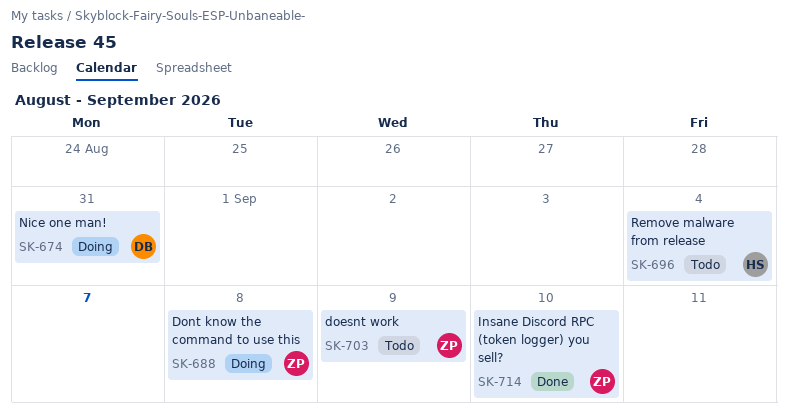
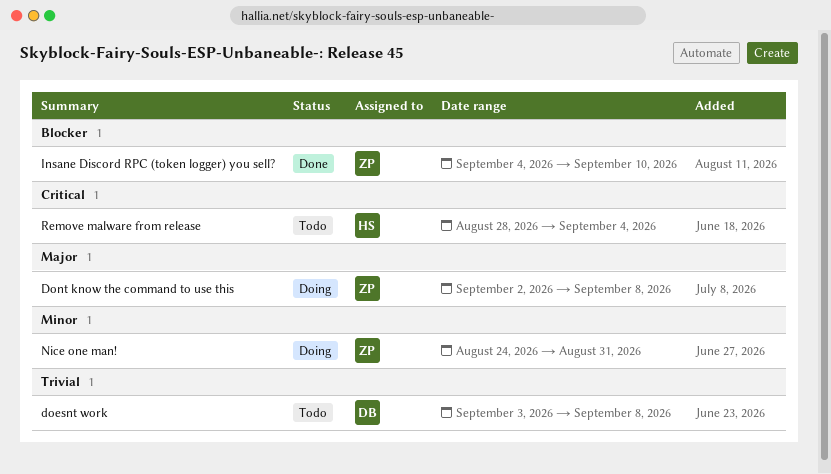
doesnt work, owner: ZP -> DB
doesnt work, due: Sep 9 -> Sep 8
Nice one man!, owner: DB -> ZP

